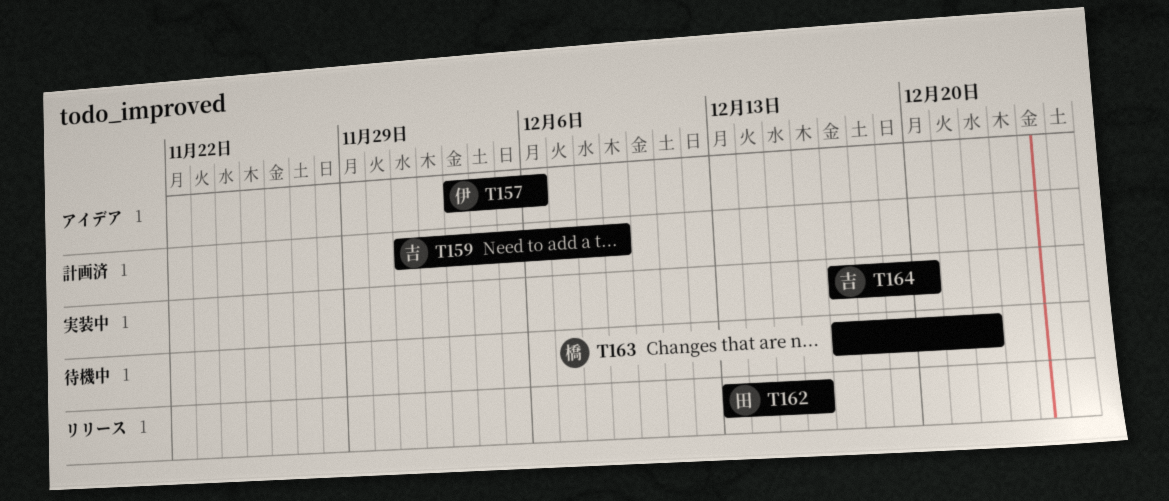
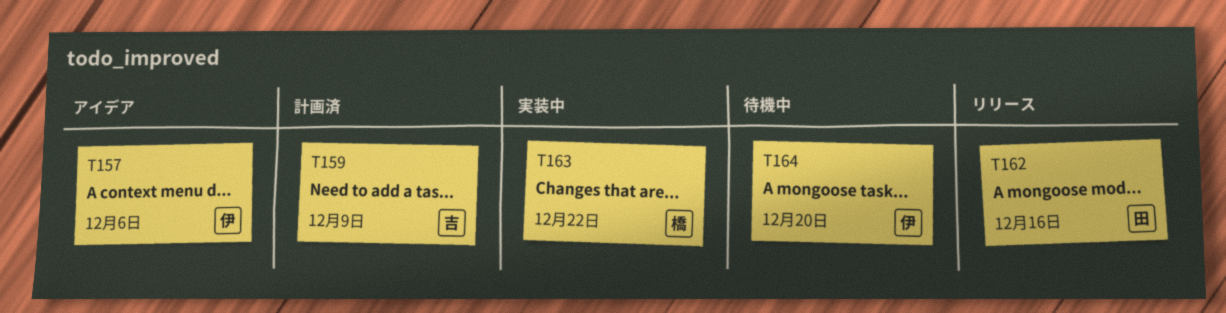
T163, status: 待機中 -> 実装中
T164, status: 実装中 -> 待機中
T164, owner: 吉 -> 伊

